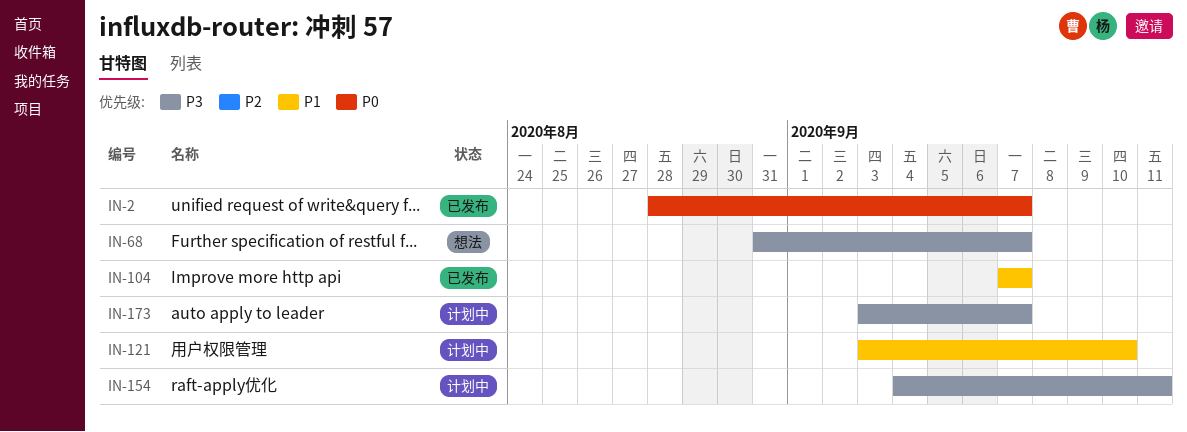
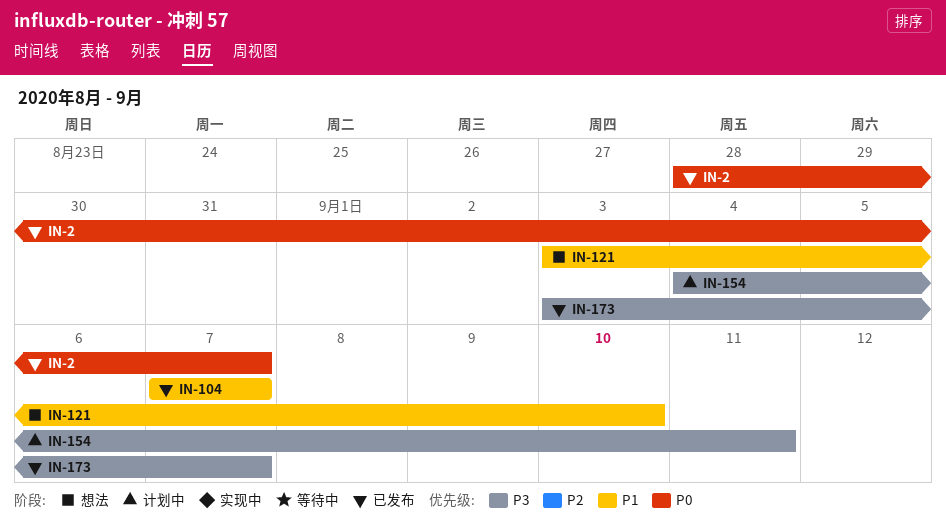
IN-68: present -> none
IN-121, status: 计划中 -> 想法
IN-173, status: 计划中 -> 已发布

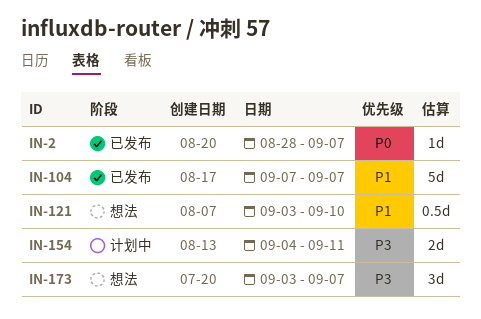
IN-173, status: 已发布 -> 想法

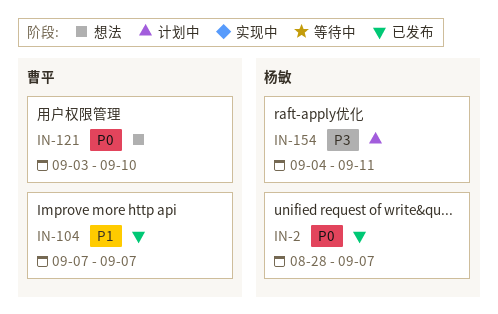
IN-121, priority: P1 -> P0
IN-173: present -> none

